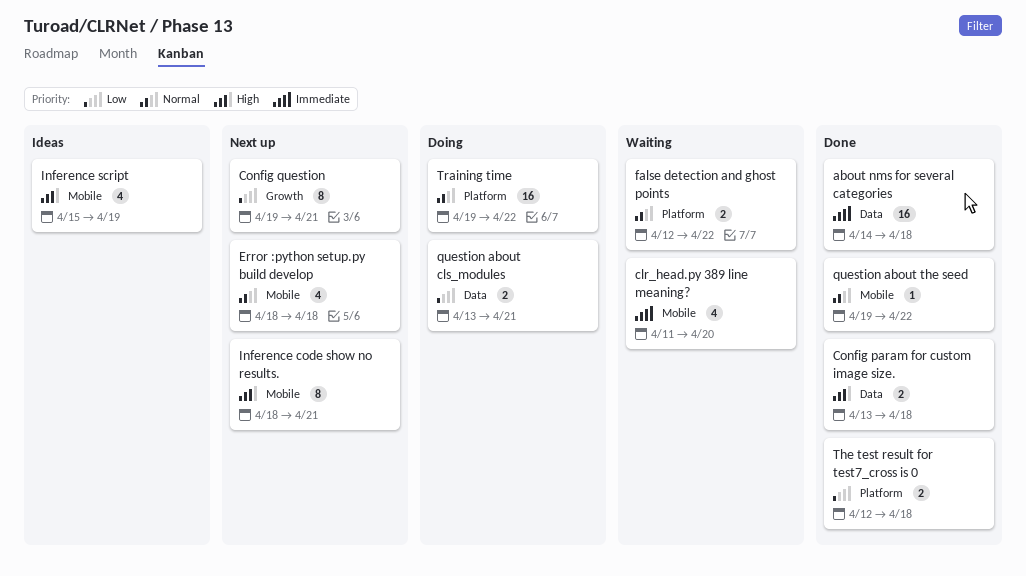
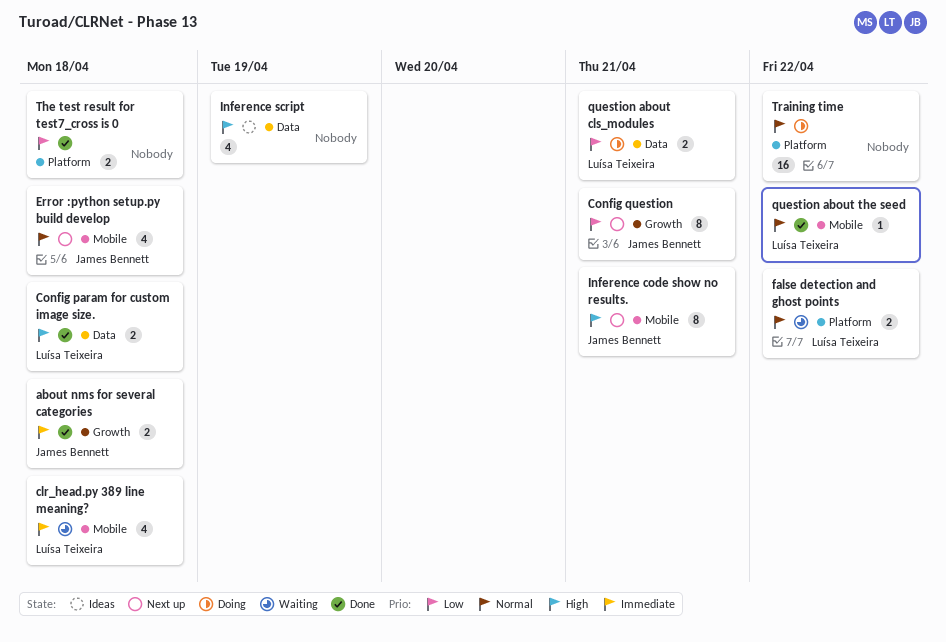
about nms for several categories, label: Data -> Growth
about nms for several categories, estimate: 16 -> 2
clr_head.py 389 line meaning?, due: Apr 20 -> Apr 18
Inference script, label: Mobile -> Data

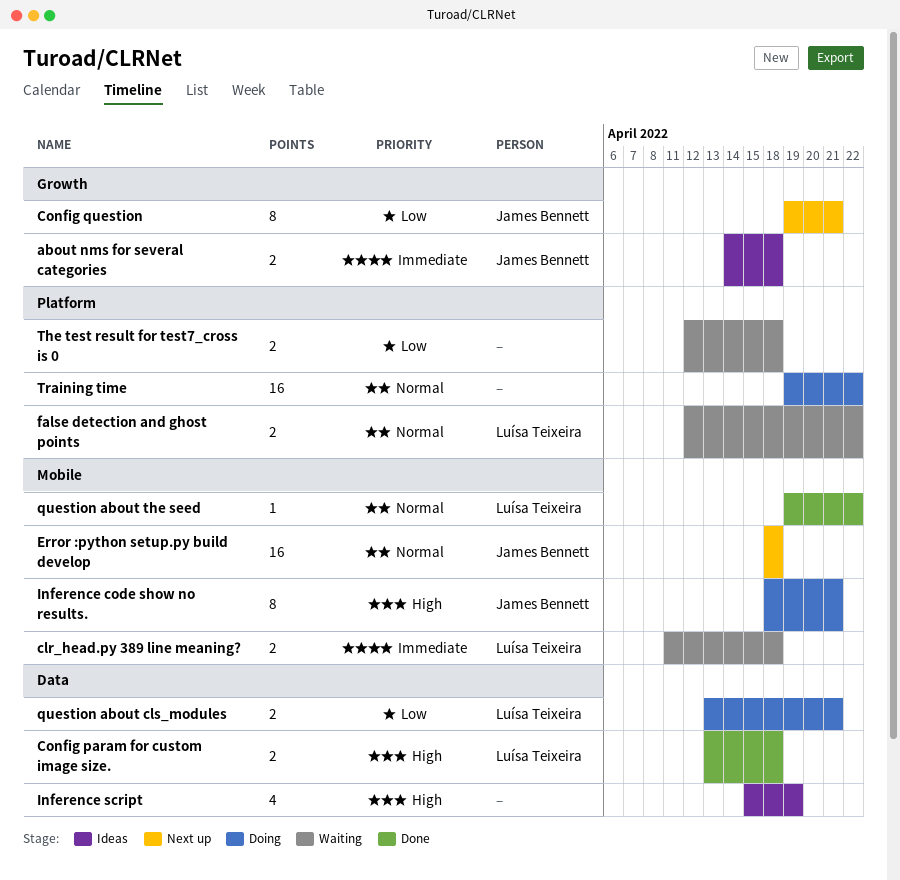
about nms for several categories, status: Done -> Ideas
clr_head.py 389 line meaning?, estimate: 4 -> 2
Error :python setup.py build develop, estimate: 4 -> 16
Inference code show no results., status: Next up -> Doing
The test result for test7_cross is 0, status: Done -> Waiting

